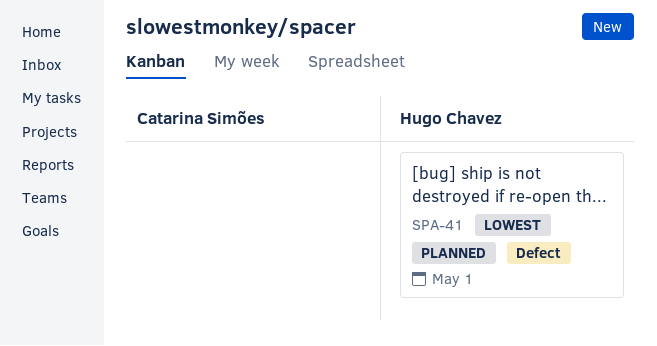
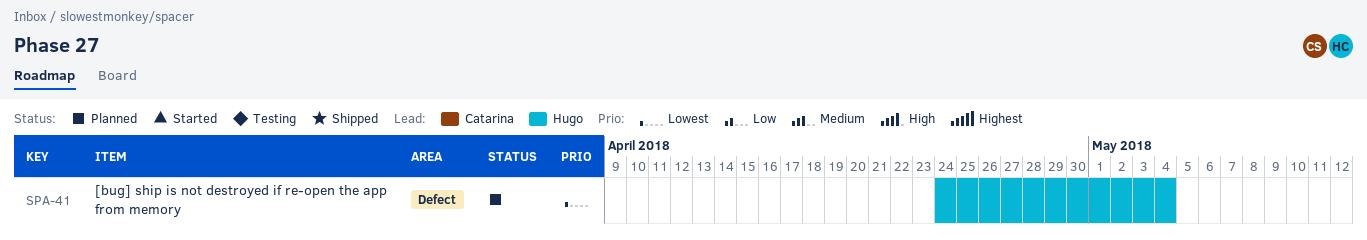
SPA-41, due: May 1 -> May 4

